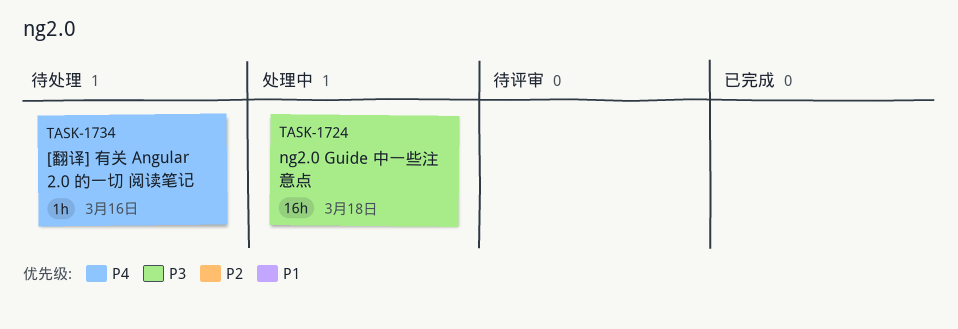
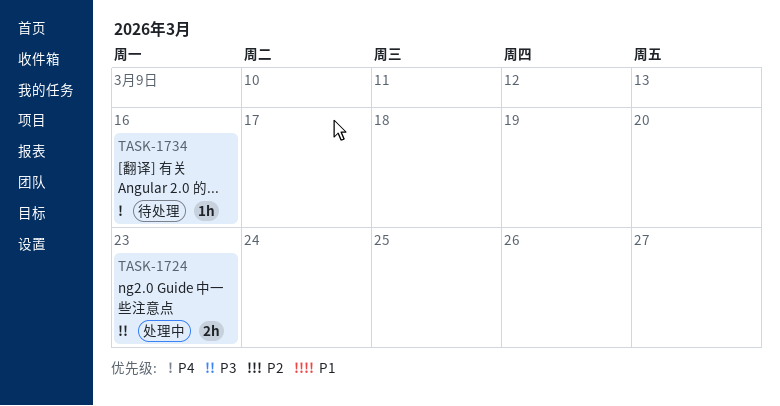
TASK-1724, estimate: 16h -> 2h
TASK-1724, due: Mar 18 -> Mar 23

